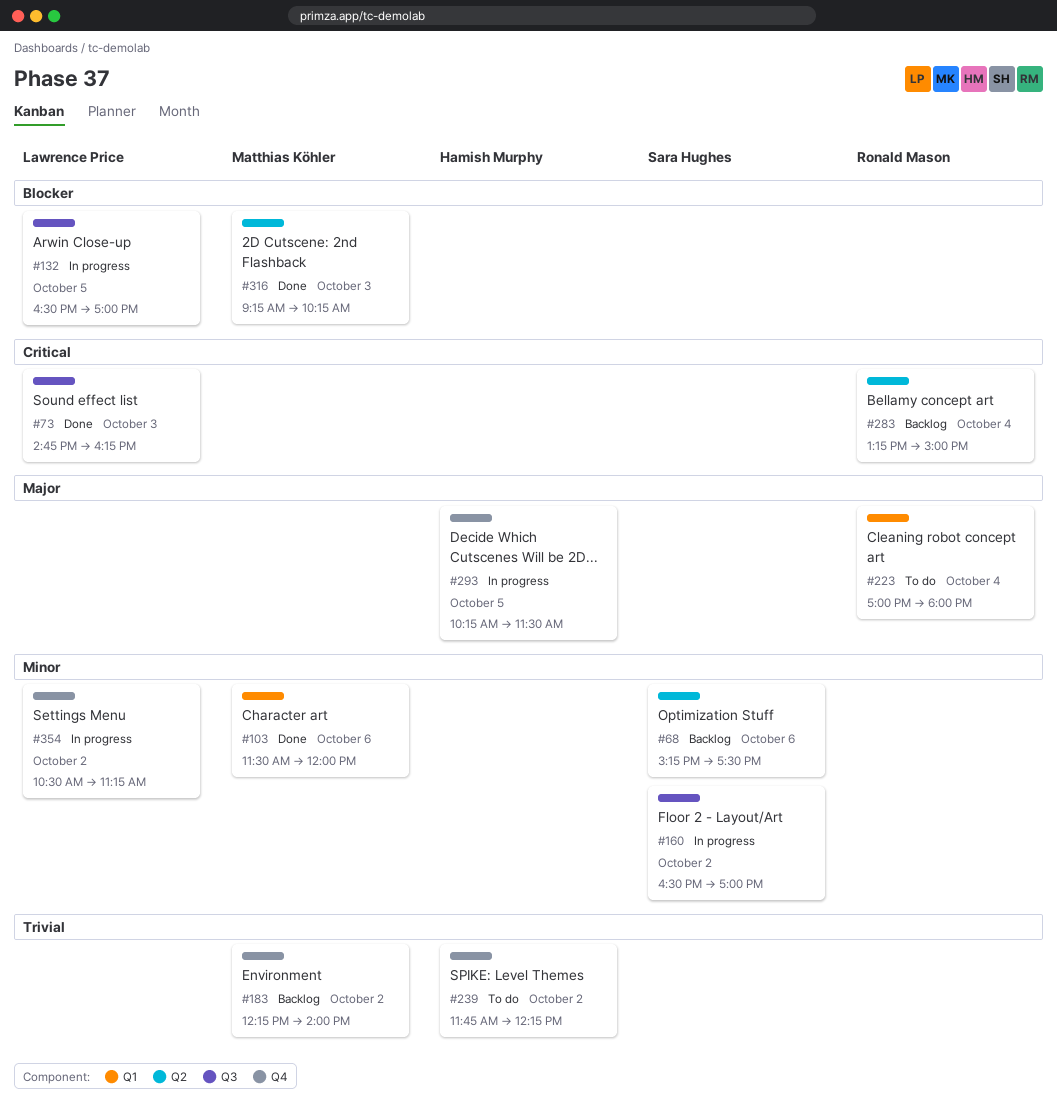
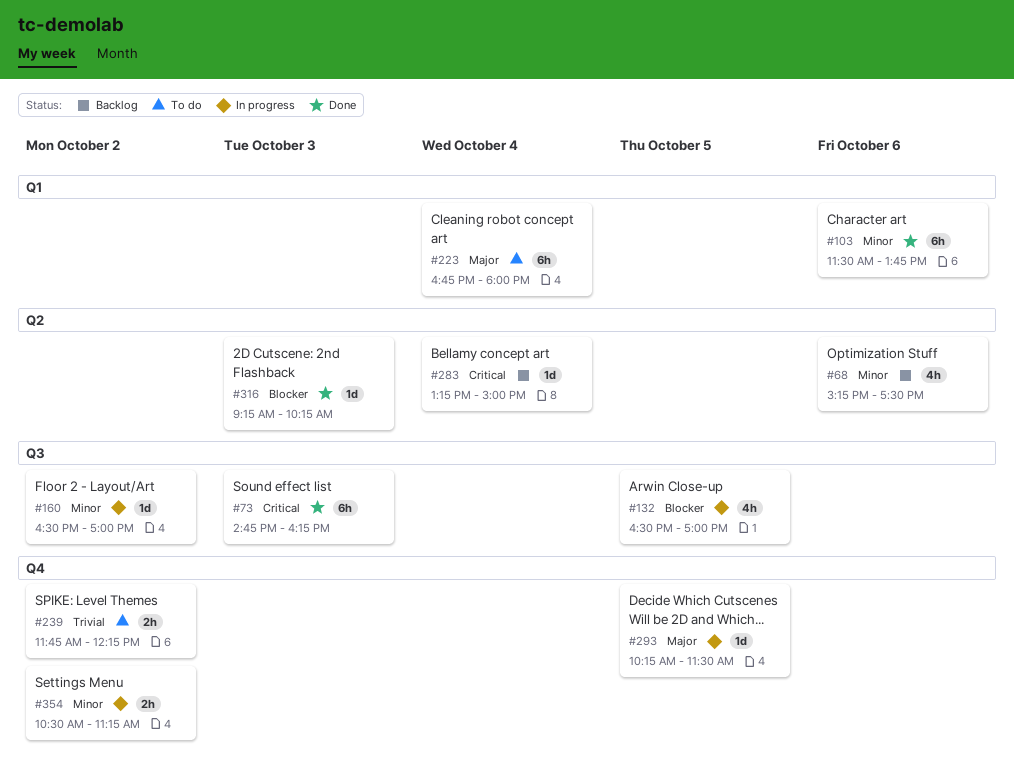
#103, ends: 12:00 -> 13:45
#183: present -> none
#223, begins: 17:00 -> 16:45

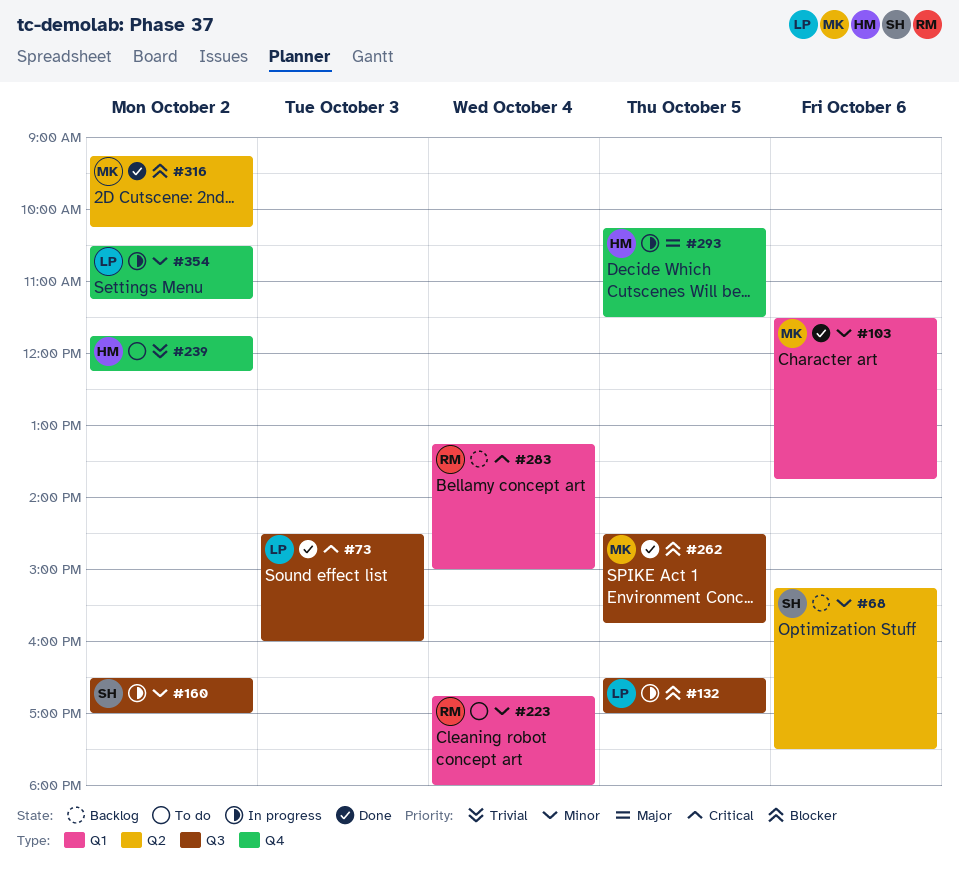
#73, begins: 14:45 -> 14:30
#73, ends: 16:15 -> 16:00
#223, priority: Major -> Minor
#262: none -> present
#283, label: Q2 -> Q1
#316, day: Oct 3 -> Oct 2

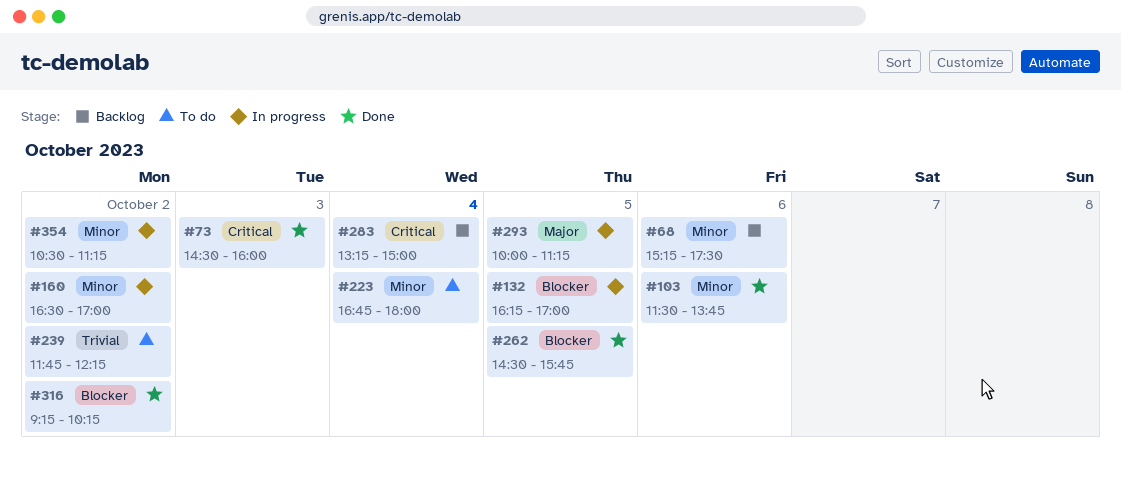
#132, begins: 16:30 -> 16:15
#293, begins: 10:15 -> 10:00
#293, ends: 11:30 -> 11:15

